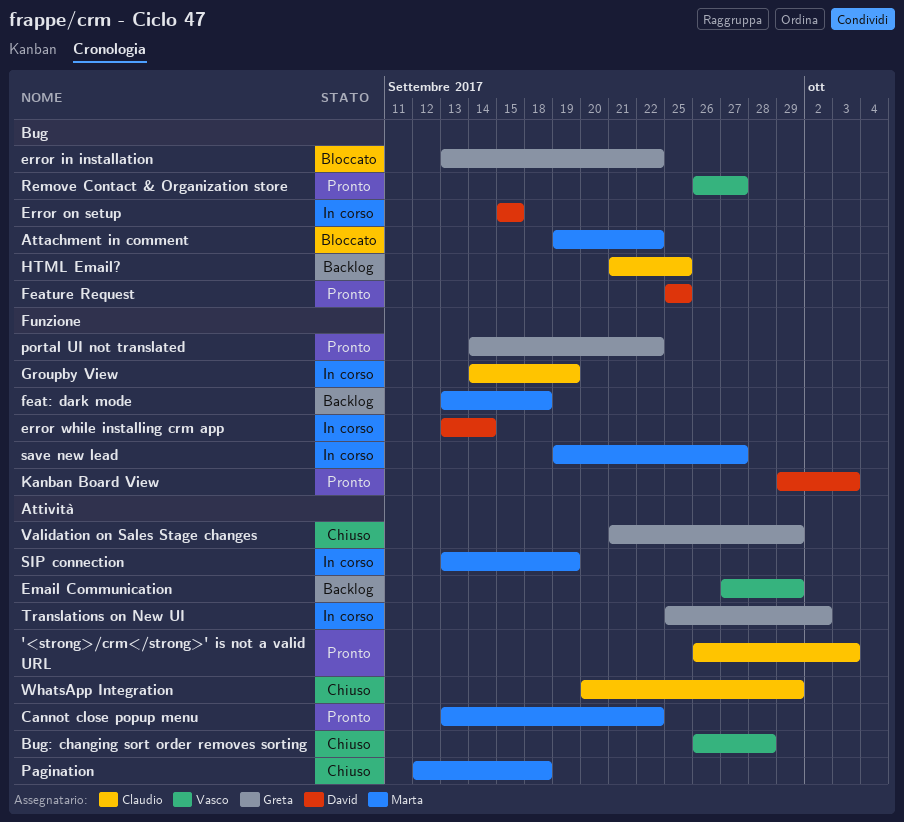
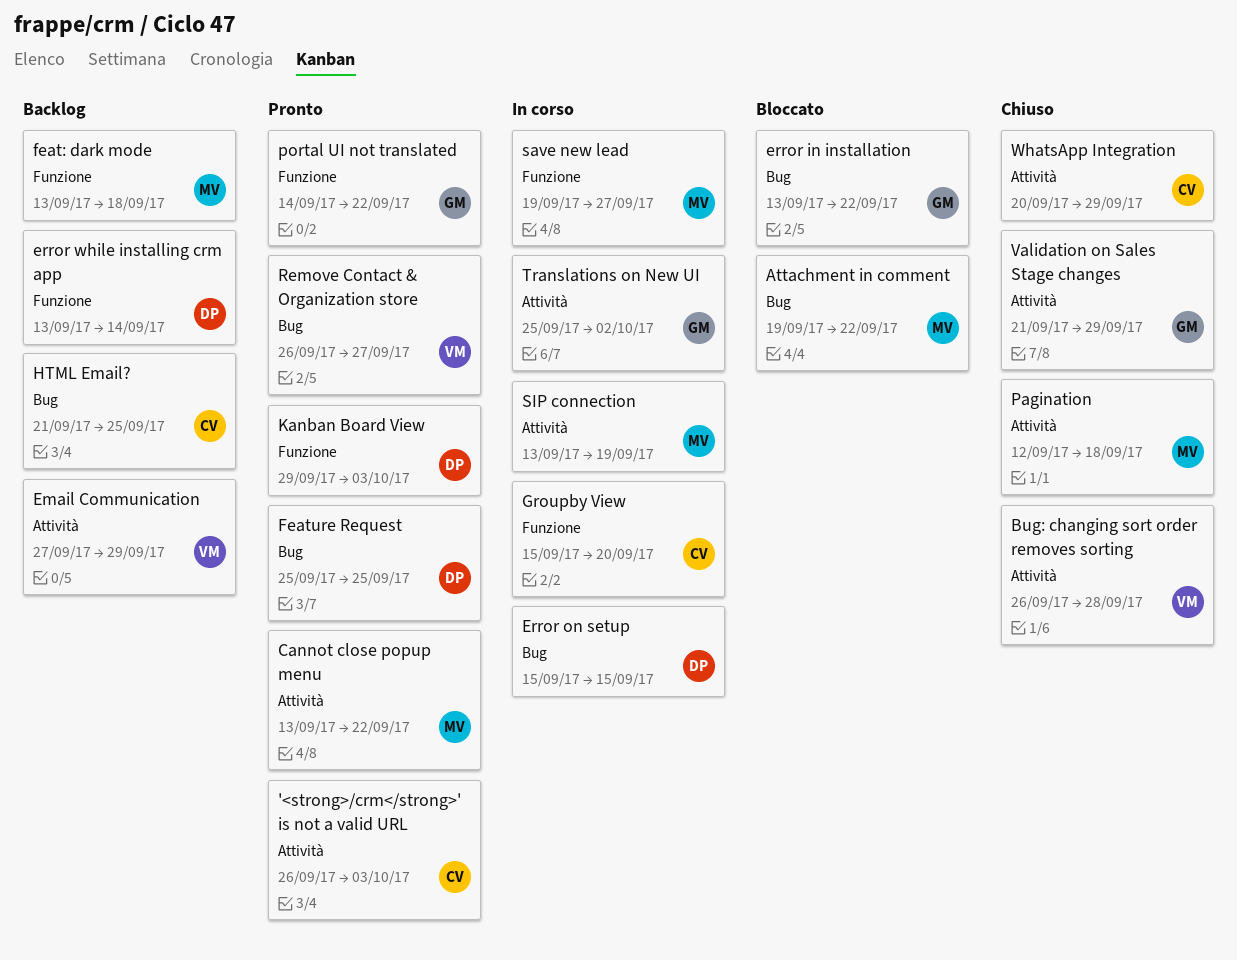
error while installing crm app, status: In corso -> Backlog
Groupby View, start: Sep 14 -> Sep 15
Groupby View, due: Sep 19 -> Sep 20

